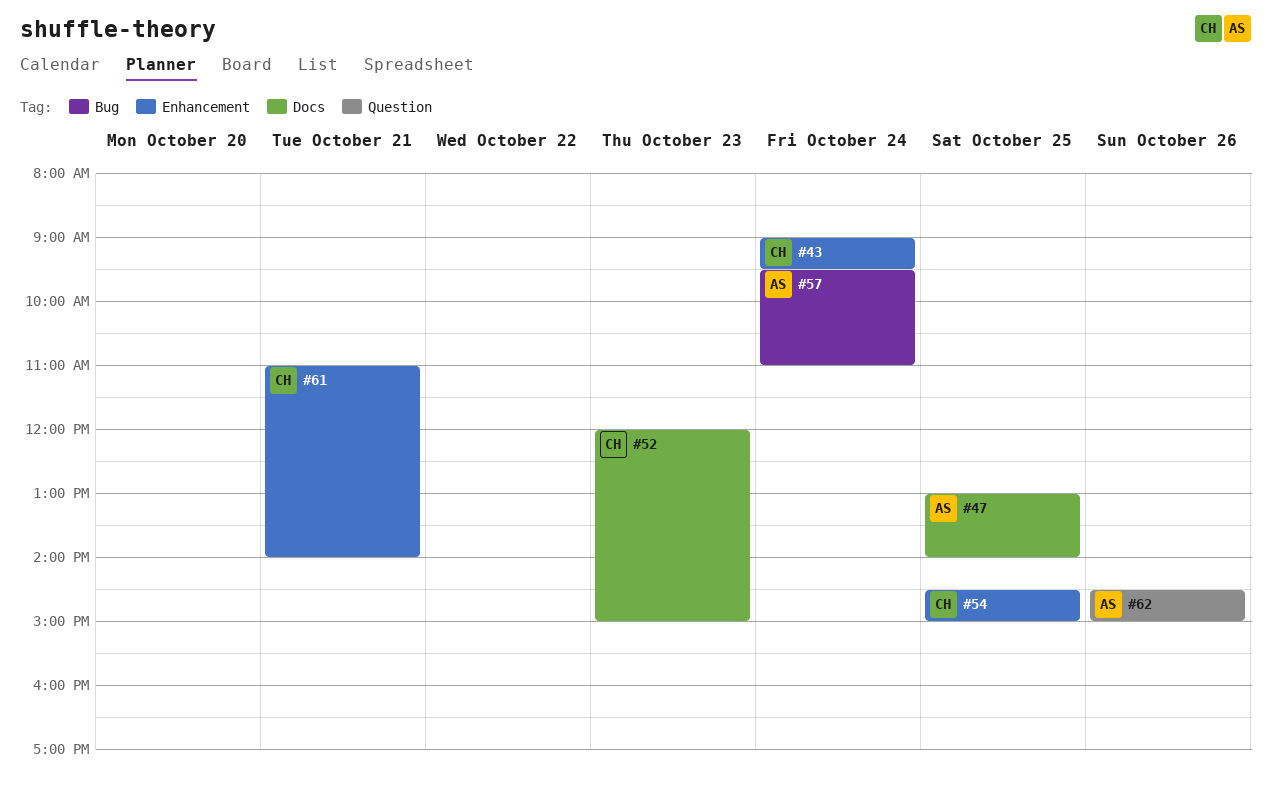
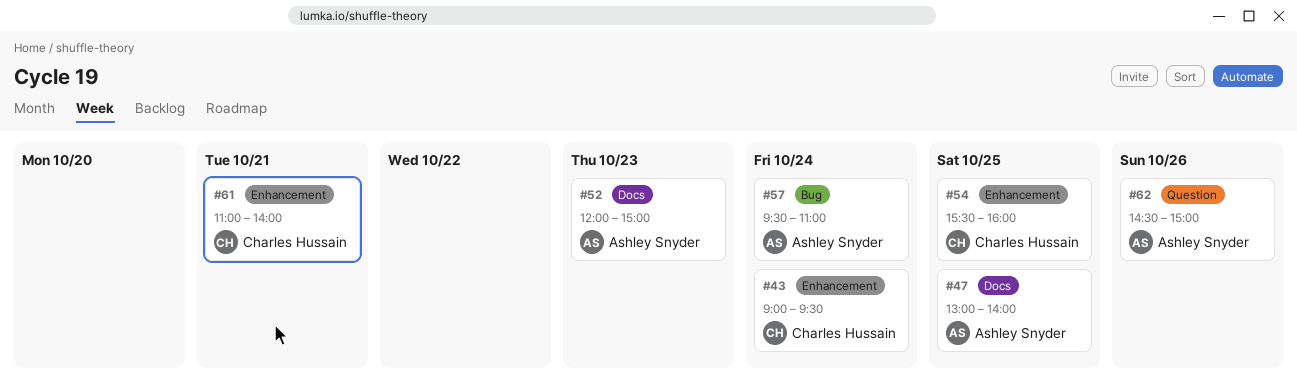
#52, owner: Charles Hussain -> Ashley Snyder
#54, begins: 14:30 -> 15:30
#54, ends: 15:00 -> 16:00

